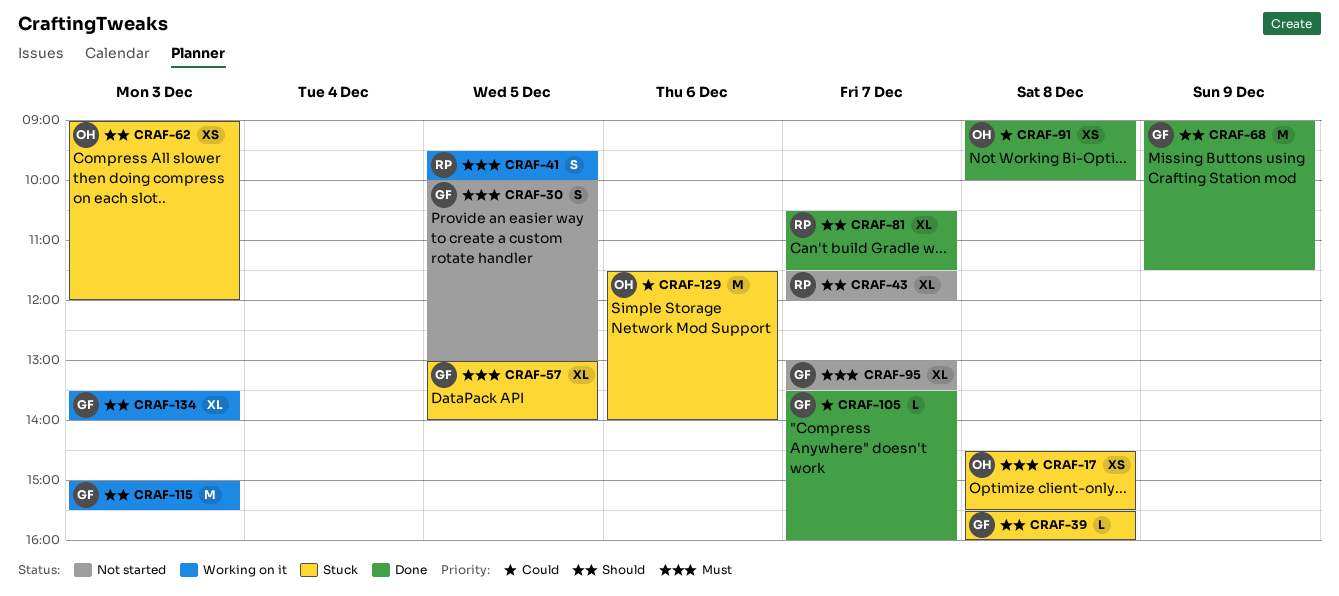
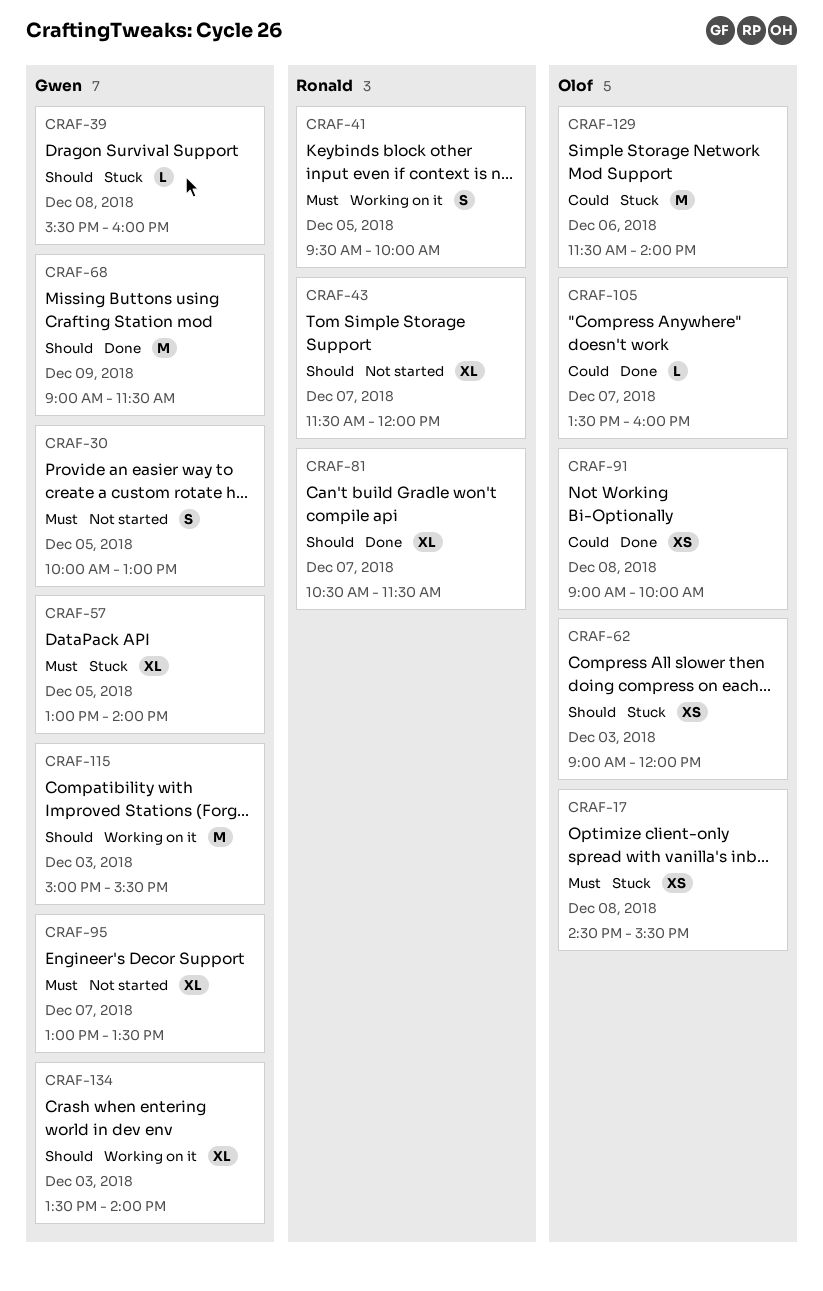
CRAF-105, owner: Gwen -> Olof

